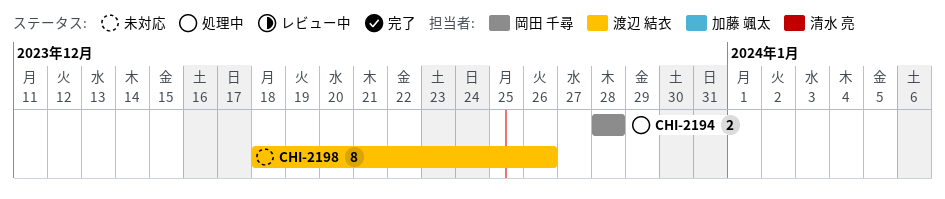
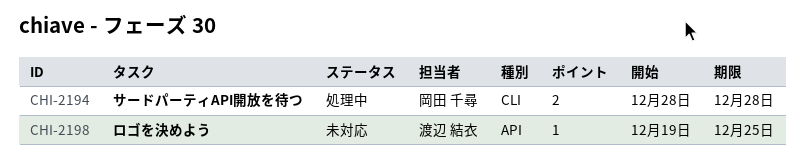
CHI-2198, estimate: 8 -> 1
CHI-2198, start: Dec 18 -> Dec 19
CHI-2198, due: Dec 26 -> Dec 25

